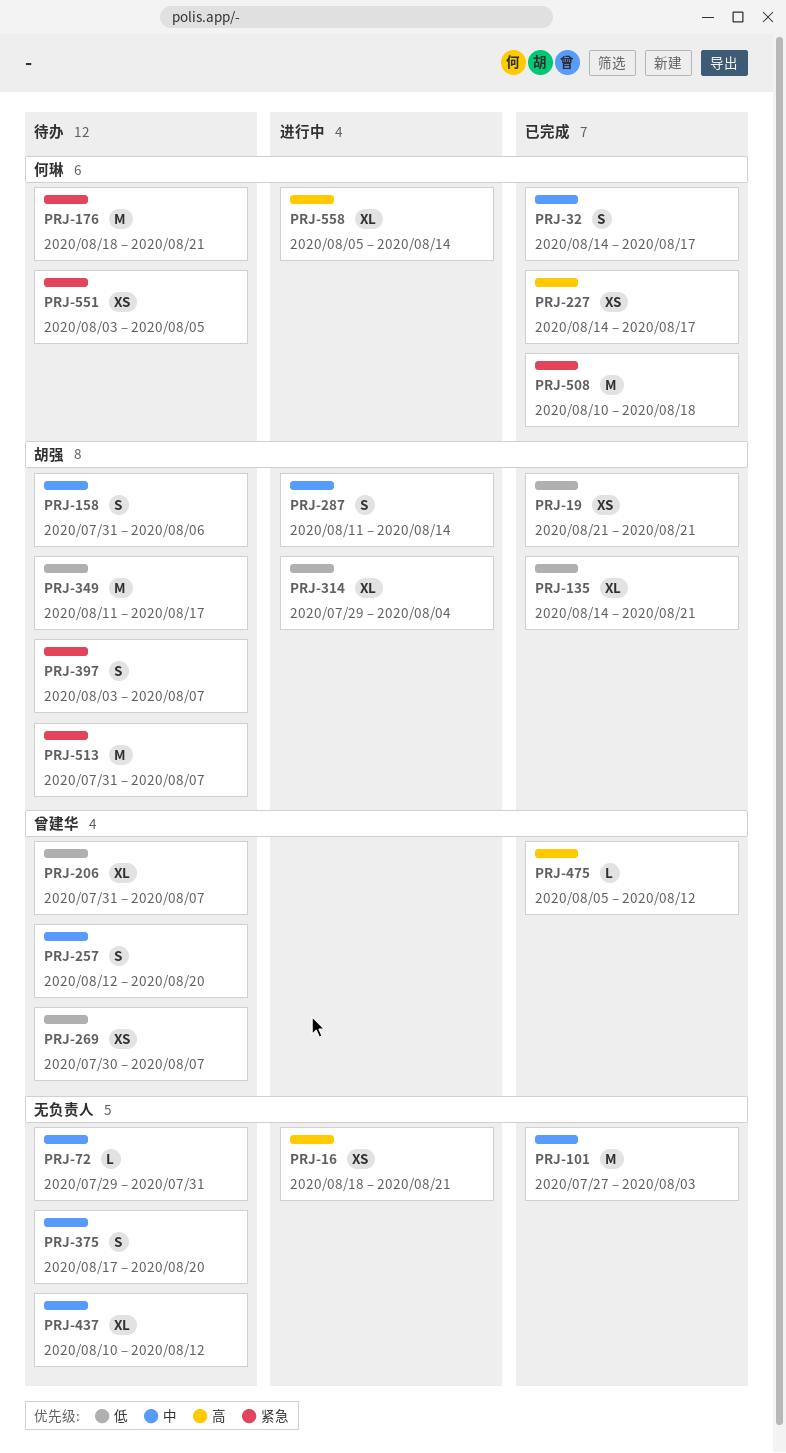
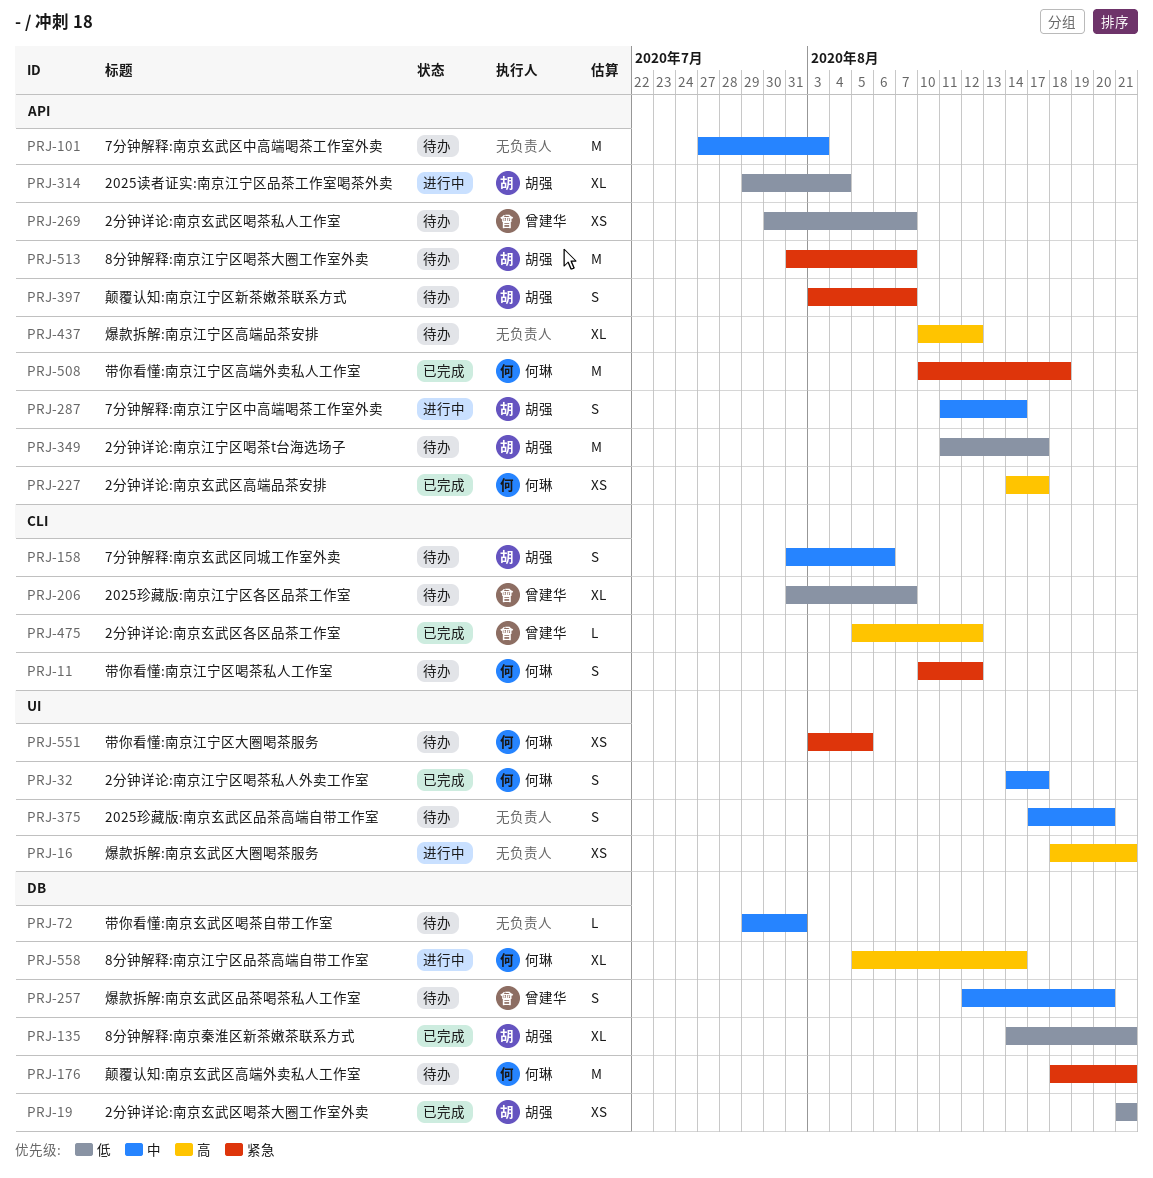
PRJ-11: none -> present
PRJ-101, status: 已完成 -> 待办
PRJ-437, priority: 中 -> 高

